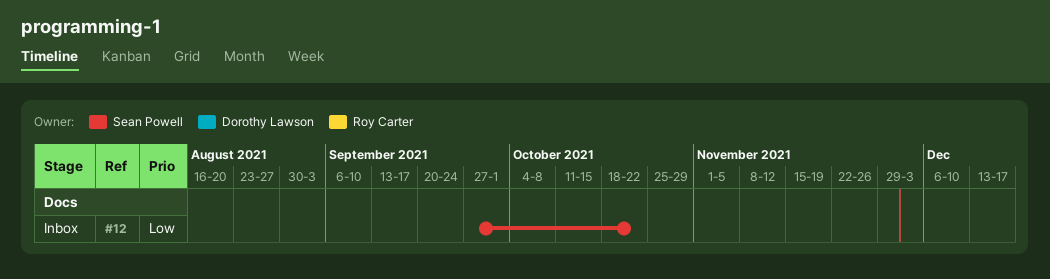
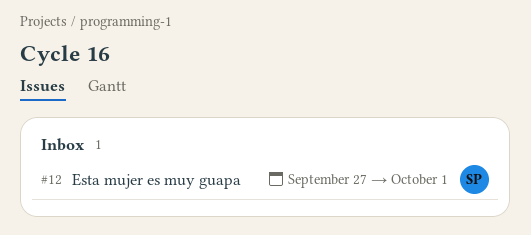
#12, due: Oct 22 -> Oct 1

